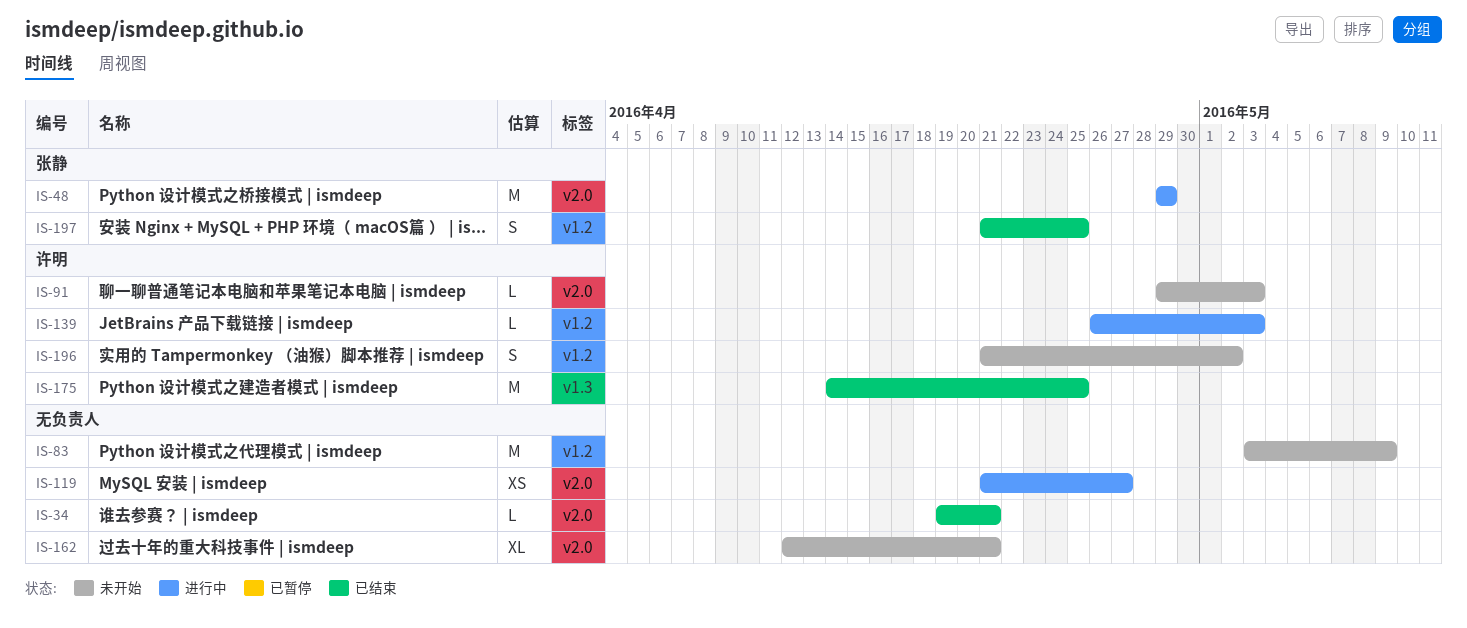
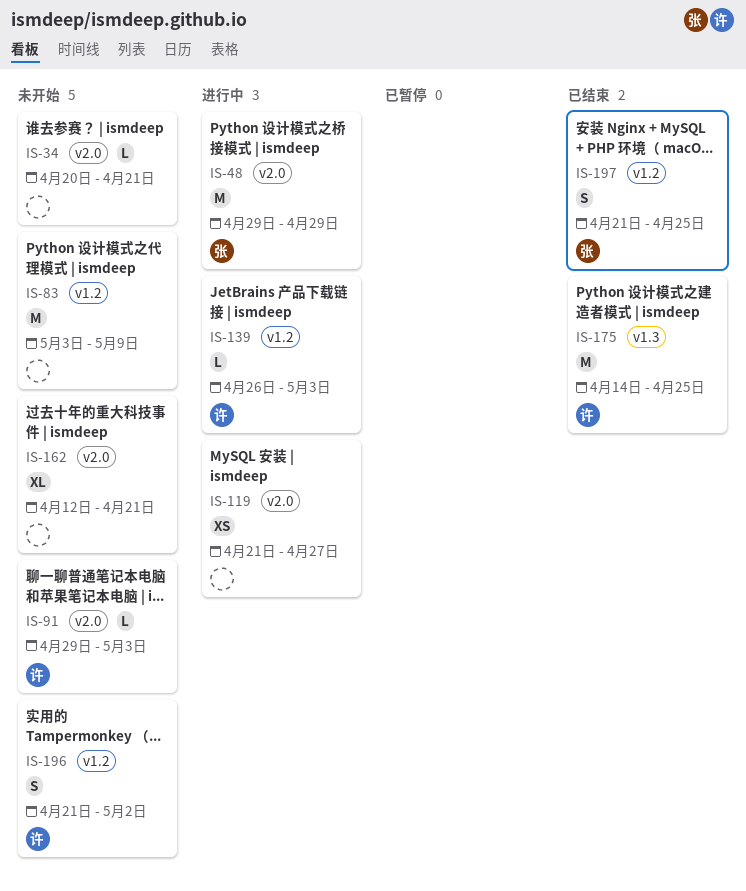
IS-34, status: 已结束 -> 未开始
IS-34, start: Apr 19 -> Apr 20

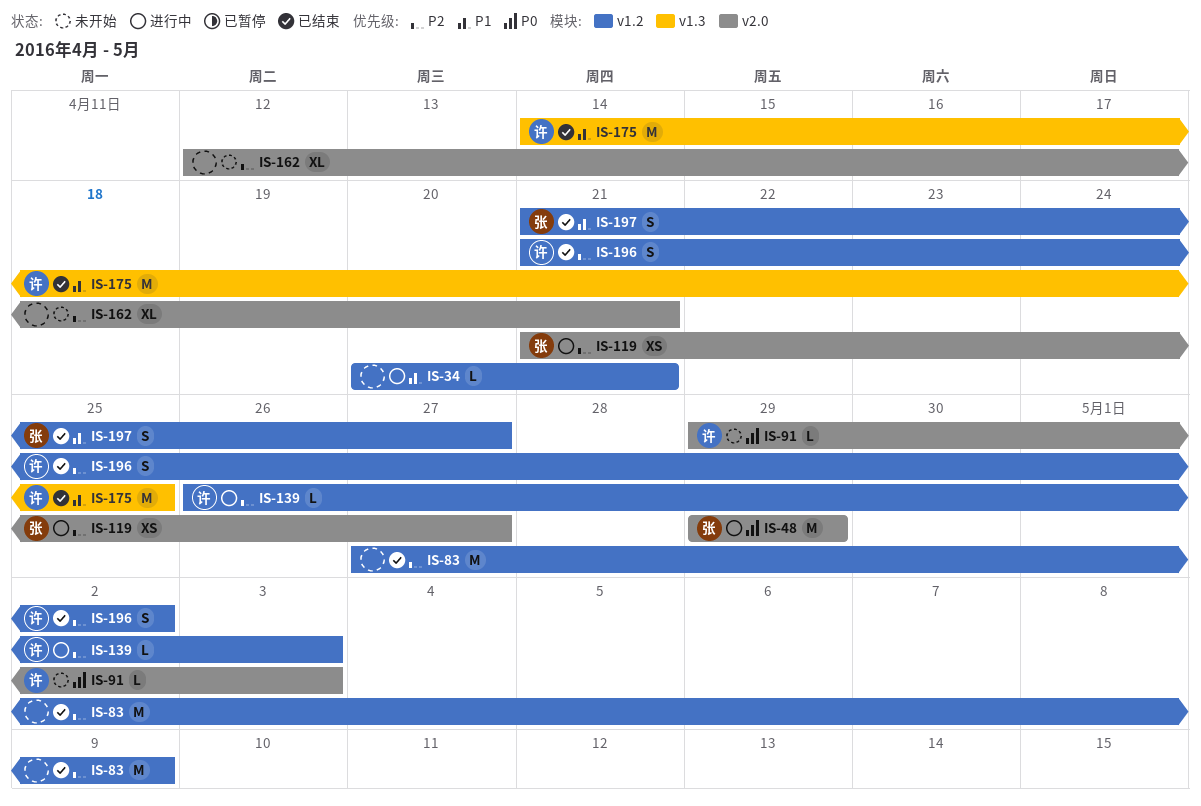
IS-34, status: 未开始 -> 进行中
IS-34, label: v2.0 -> v1.2
IS-83, status: 未开始 -> 已结束
IS-83, start: May 3 -> Apr 27
IS-119, owner: none -> 张
IS-196, status: 未开始 -> 已结束
IS-197, due: Apr 25 -> Apr 27

